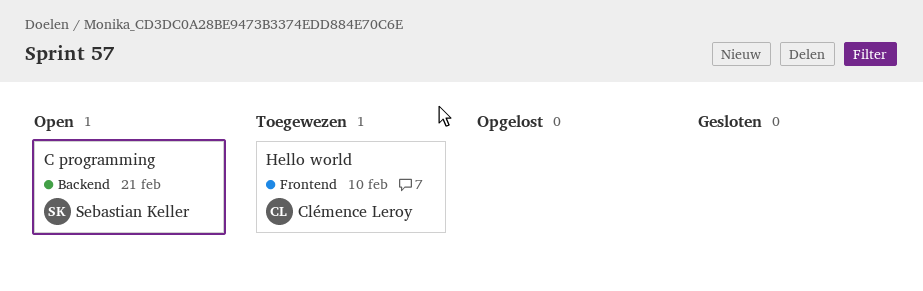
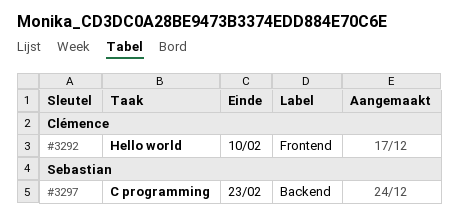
C programming, due: Feb 21 -> Feb 23

